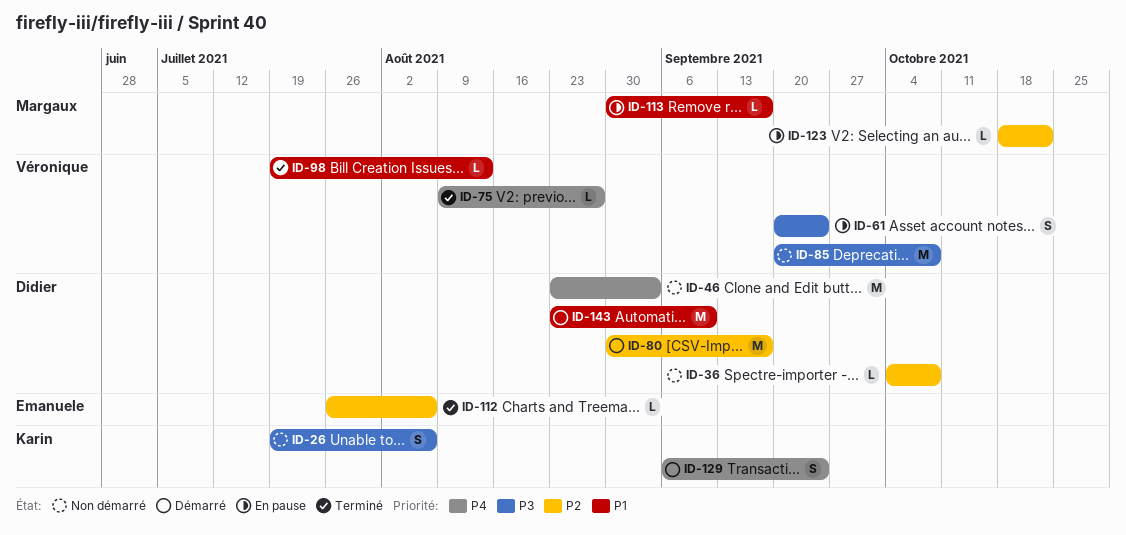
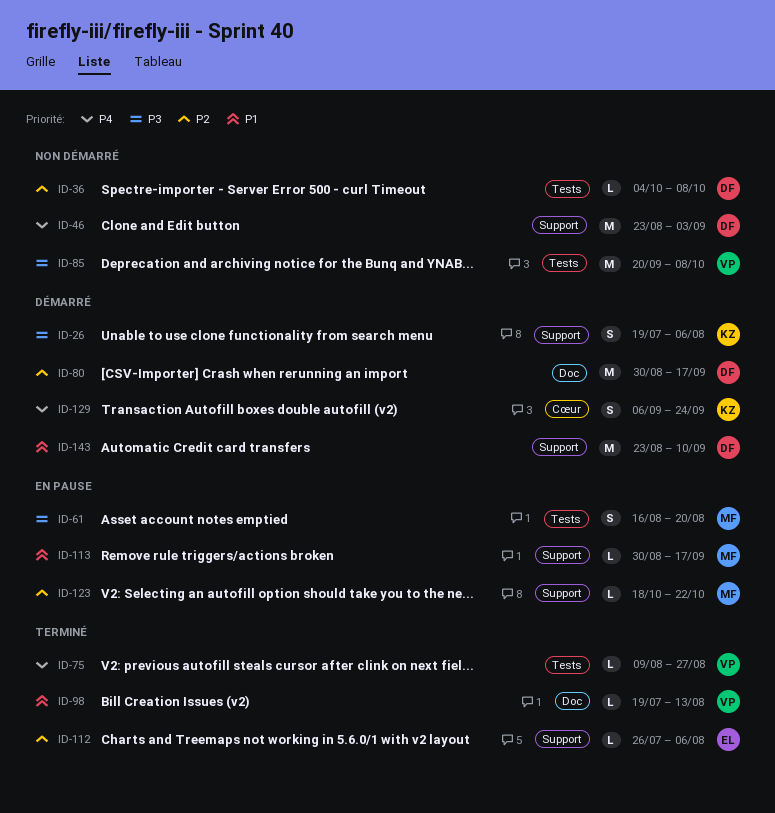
ID-26, status: Non démarré -> Démarré
ID-61, owner: Véronique -> Margaux
ID-61, start: Sep 20 -> Aug 16
ID-61, due: Sep 24 -> Aug 20

